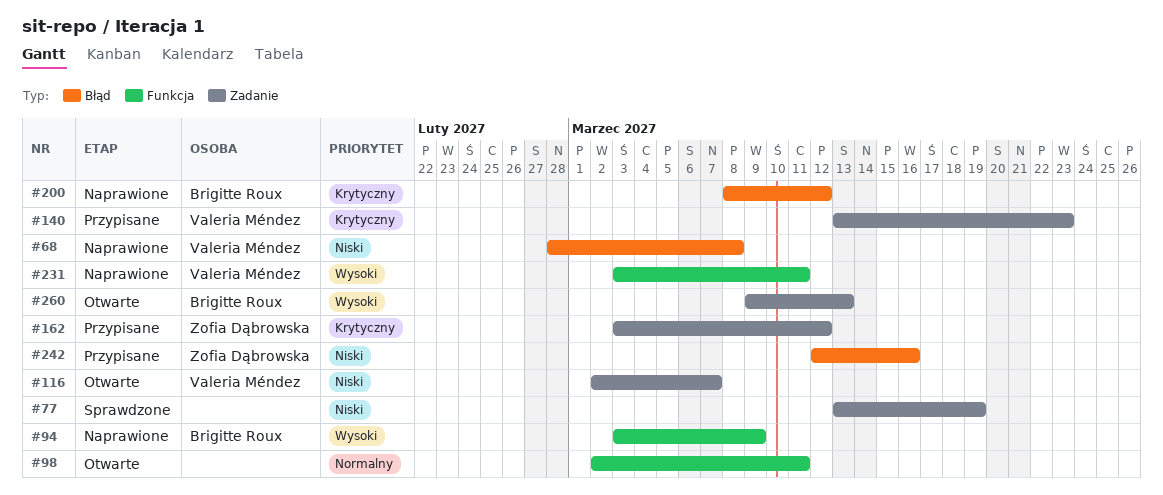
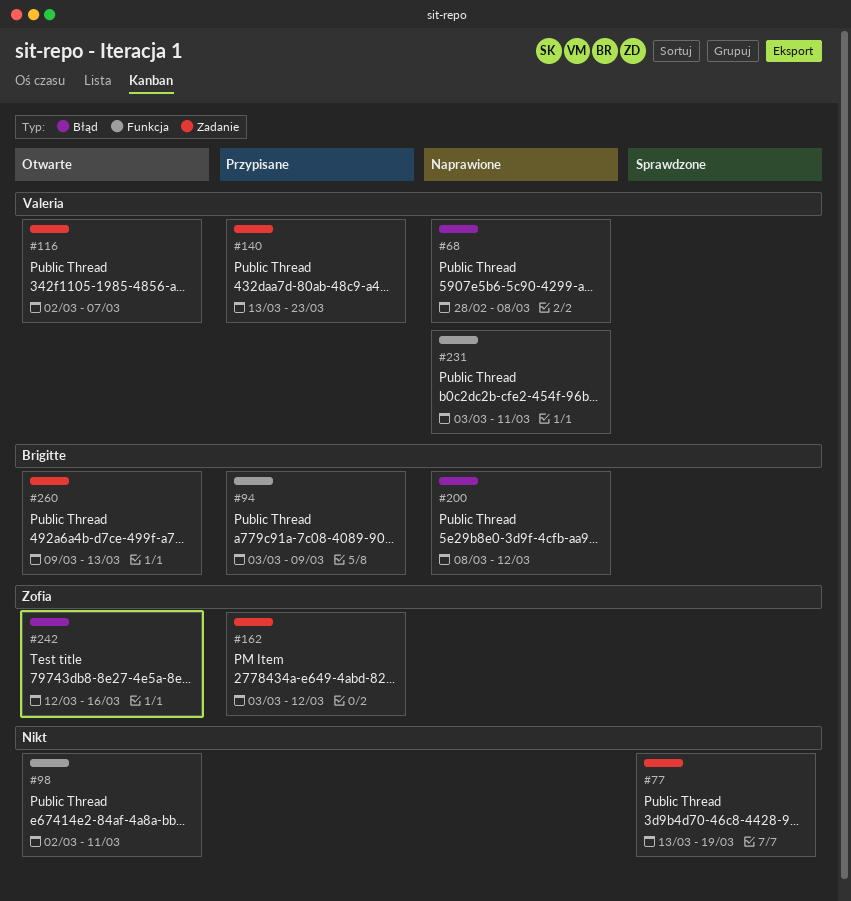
#94, status: Naprawione -> Przypisane
#242, status: Przypisane -> Otwarte

